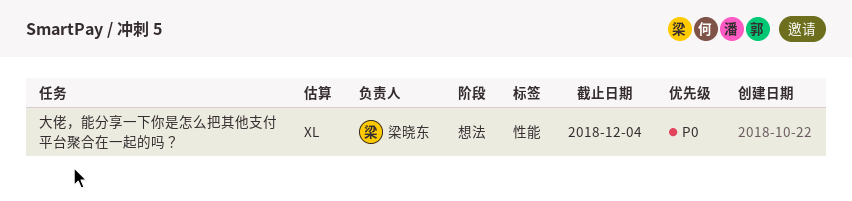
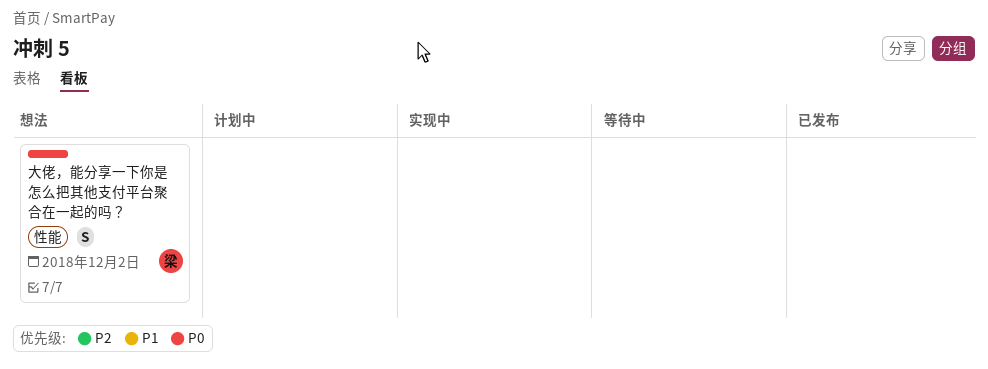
大佬，能分享一下你是怎么把其他支付平台聚合在一起的吗？, estimate: XL -> S
大佬，能分享一下你是怎么把其他支付平台聚合在一起的吗？, due: Dec 4 -> Dec 2

